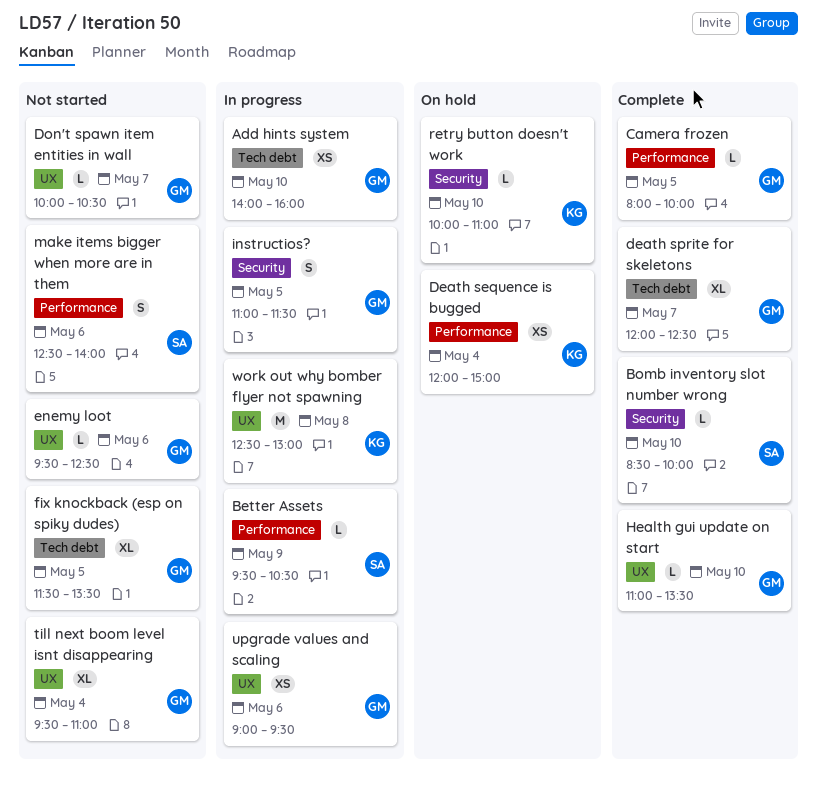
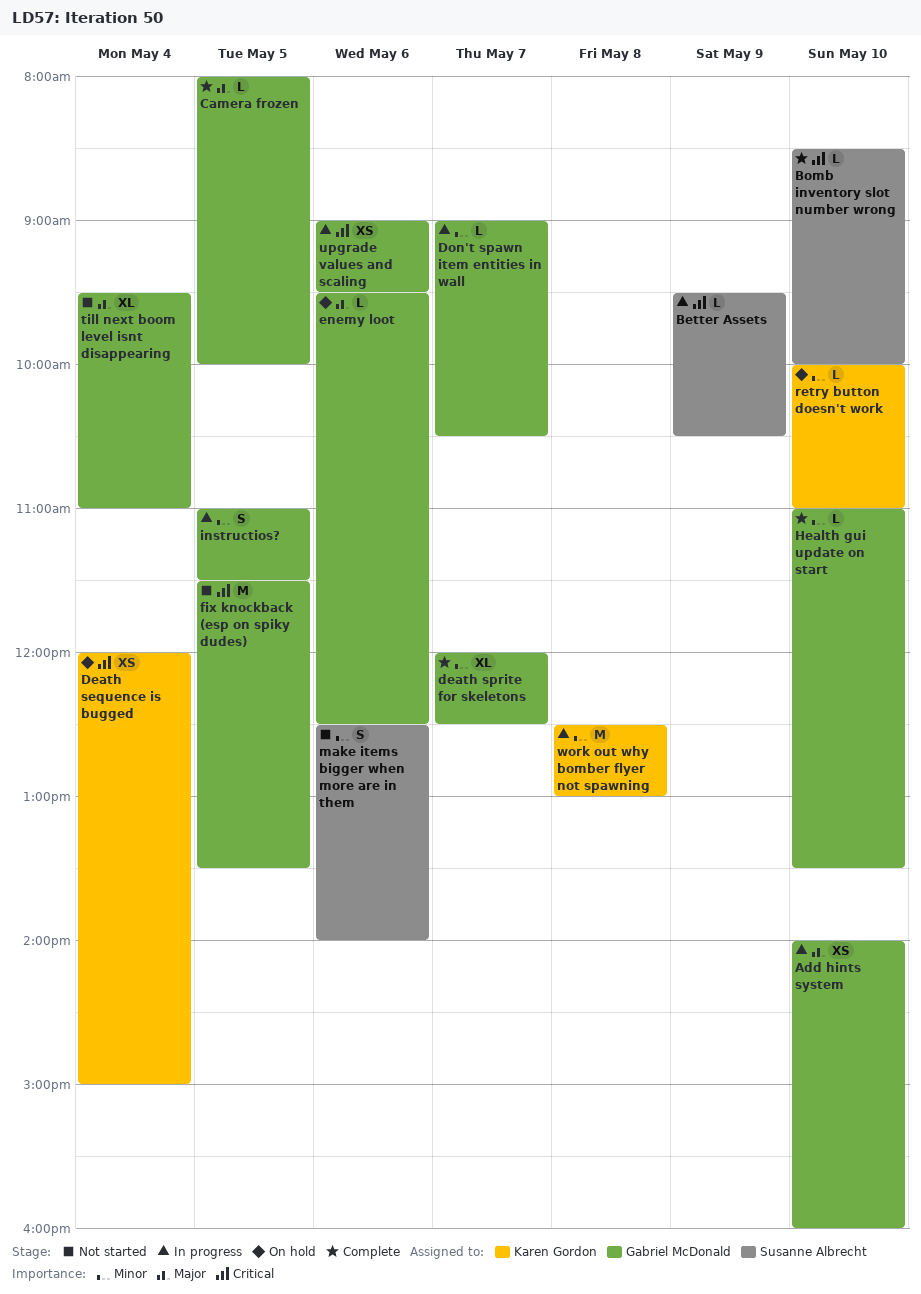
Don't spawn item entities in wall, status: Not started -> In progress
Don't spawn item entities in wall, begins: 10:00 -> 09:00
enemy loot, status: Not started -> On hold
fix knockback (esp on spiky dudes), estimate: XL -> M

